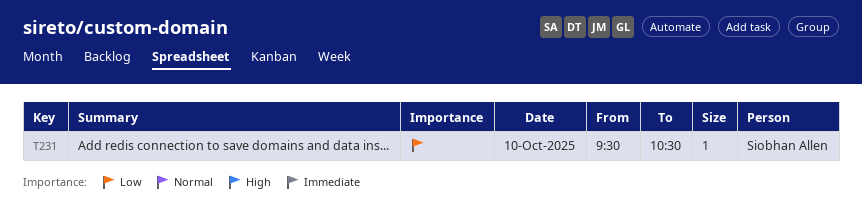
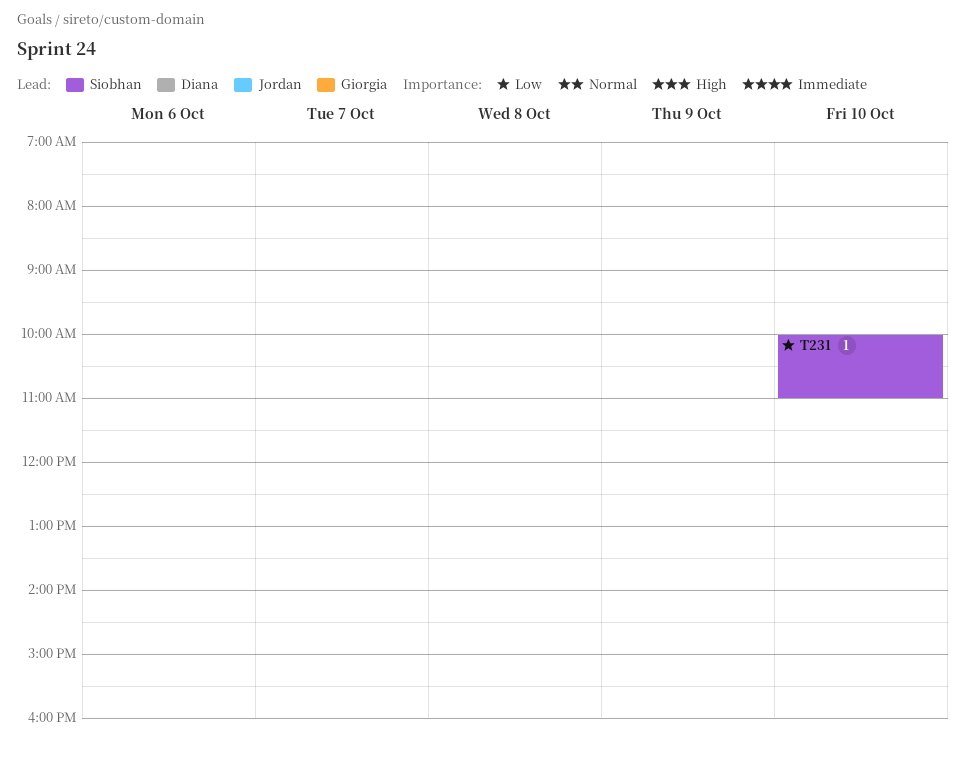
T231, begins: 09:30 -> 10:00
T231, ends: 10:30 -> 11:00

